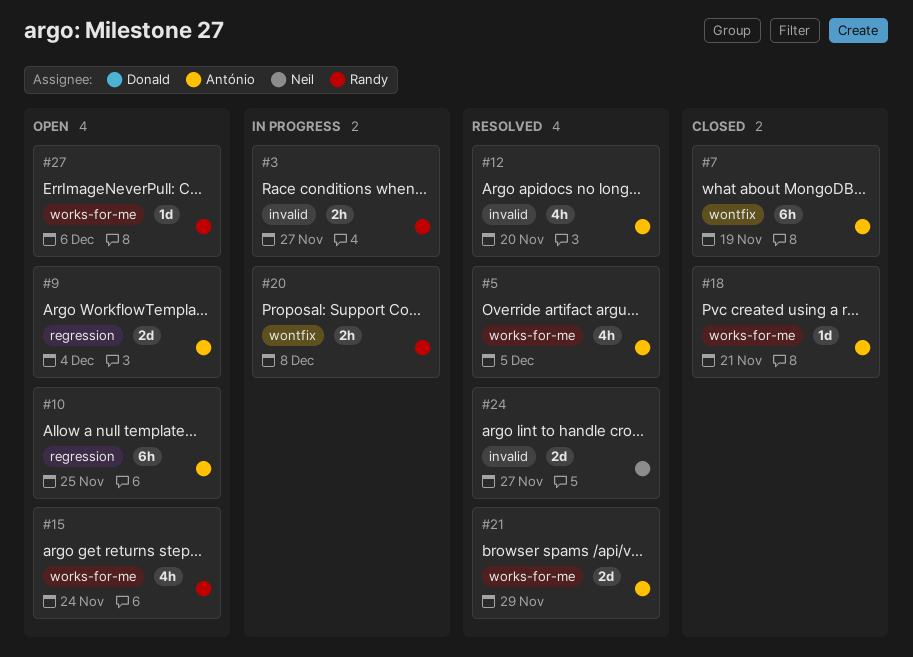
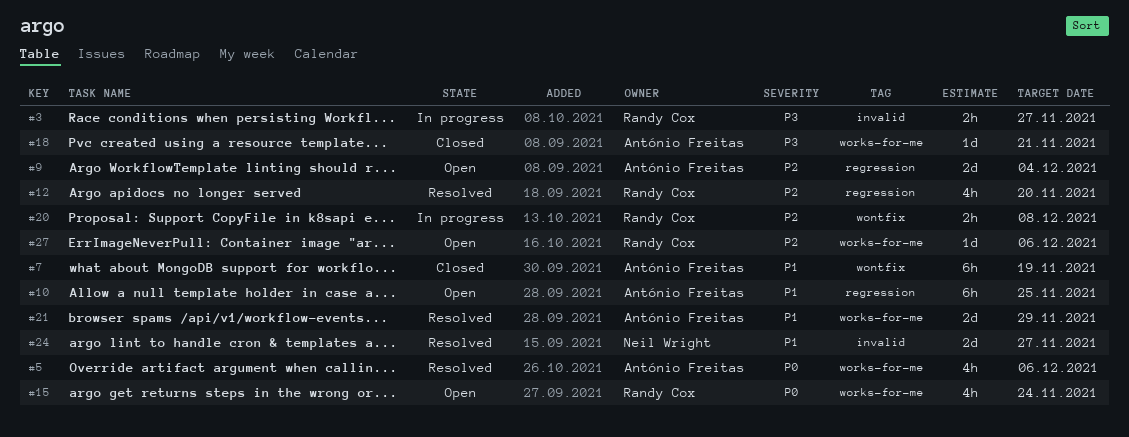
#5, due: Dec 5 -> Dec 6
#12, owner: António Freitas -> Randy Cox
#12, label: invalid -> regression

